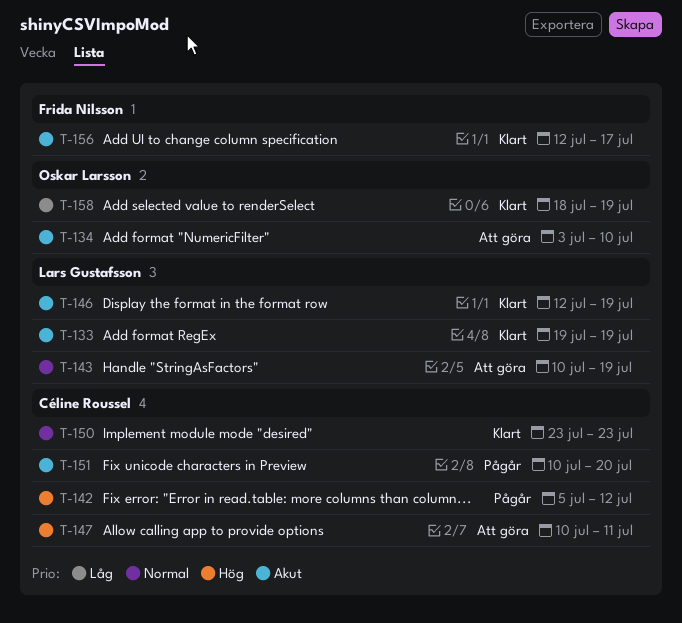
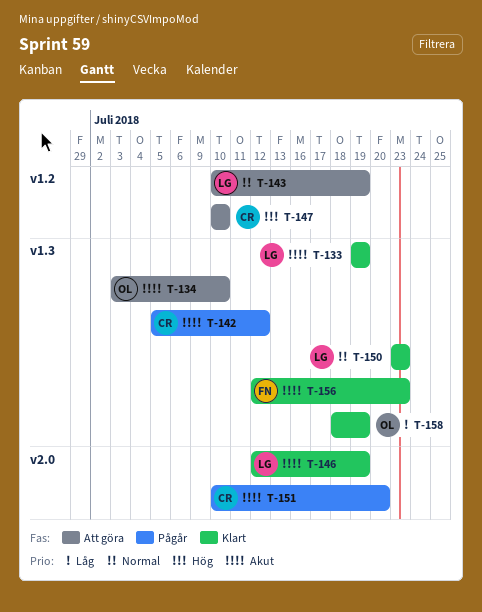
T-142, priority: Hög -> Akut
T-147, due: Jul 11 -> Jul 10
T-150, owner: Céline Roussel -> Lars Gustafsson
T-156, due: Jul 17 -> Jul 23

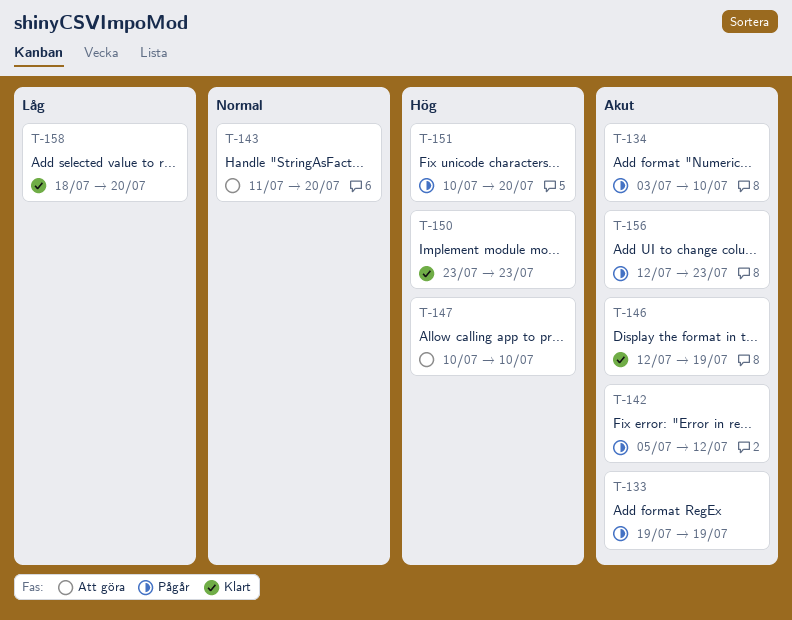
T-133, status: Klart -> Pågår
T-134, status: Att göra -> Pågår
T-143, start: Jul 10 -> Jul 11
T-143, due: Jul 19 -> Jul 20
T-150, priority: Normal -> Hög
T-151, priority: Akut -> Hög
T-156, status: Klart -> Pågår
T-158, due: Jul 19 -> Jul 20

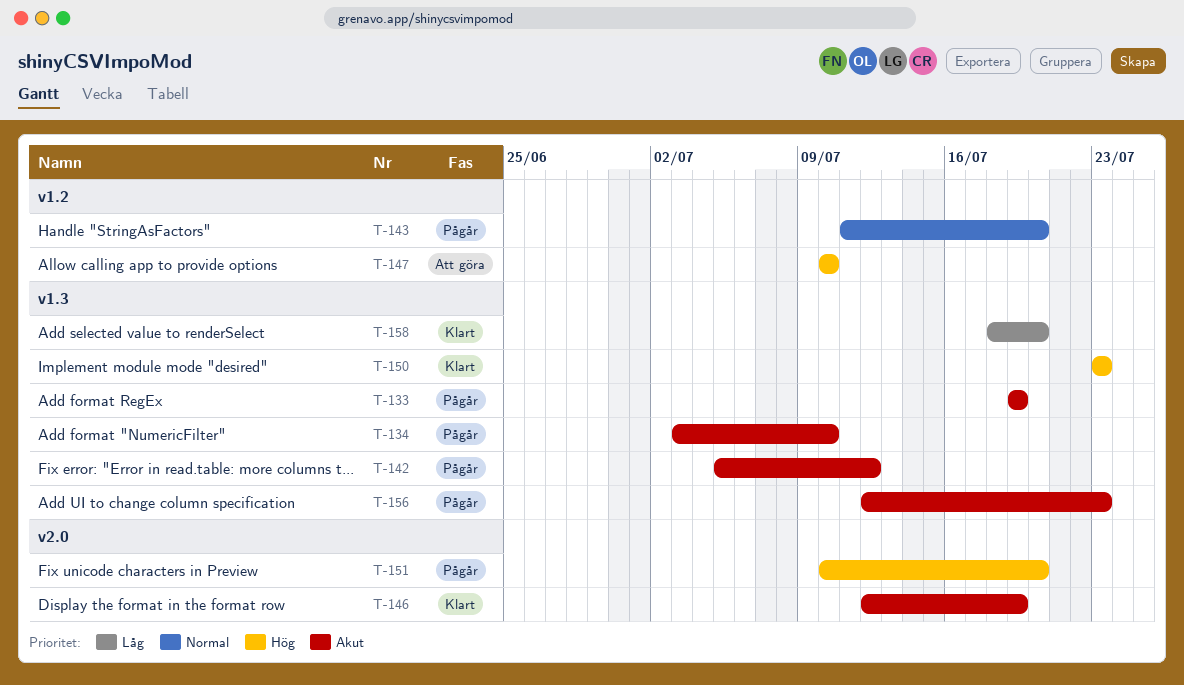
T-143, status: Att göra -> Pågår

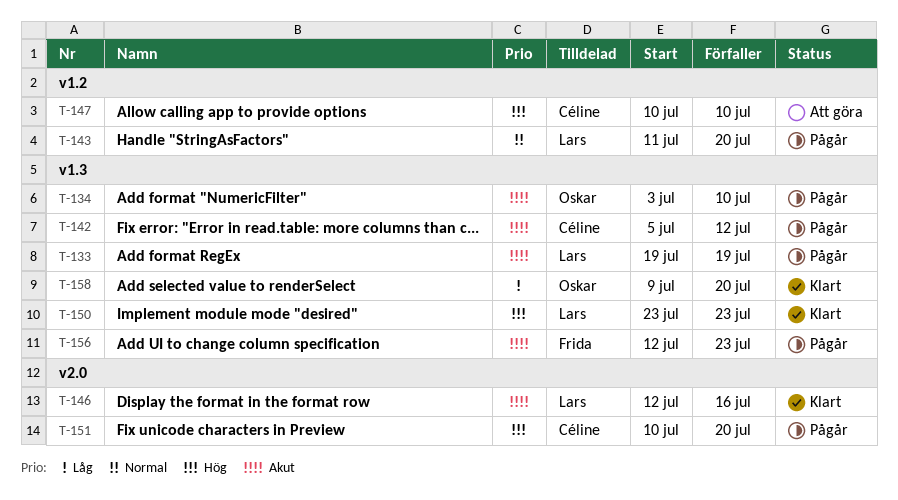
T-146, due: Jul 19 -> Jul 16
T-158, start: Jul 18 -> Jul 9

